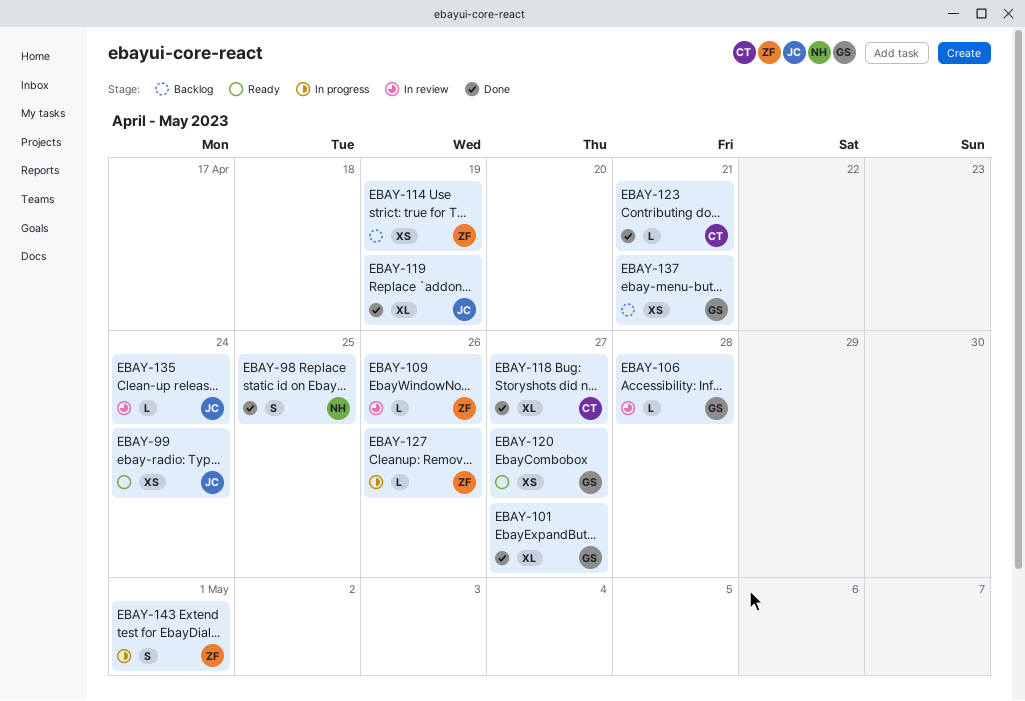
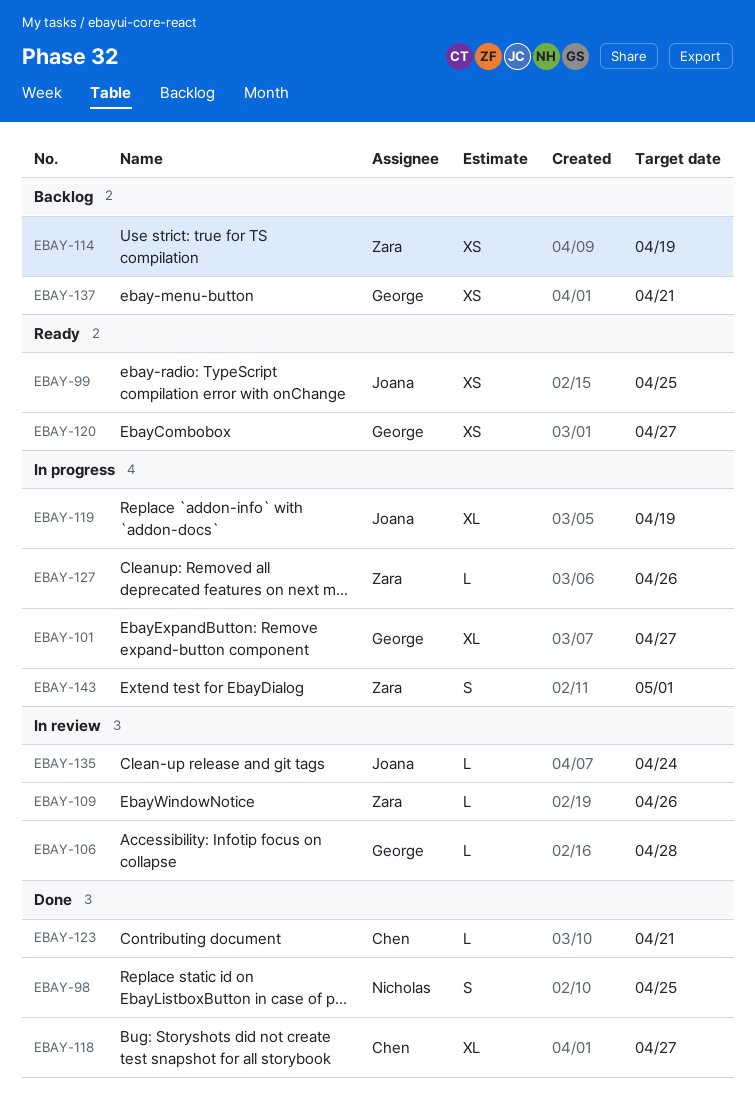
EBAY-99, due: Apr 24 -> Apr 25
EBAY-101, status: Done -> In progress
EBAY-119, status: Done -> In progress

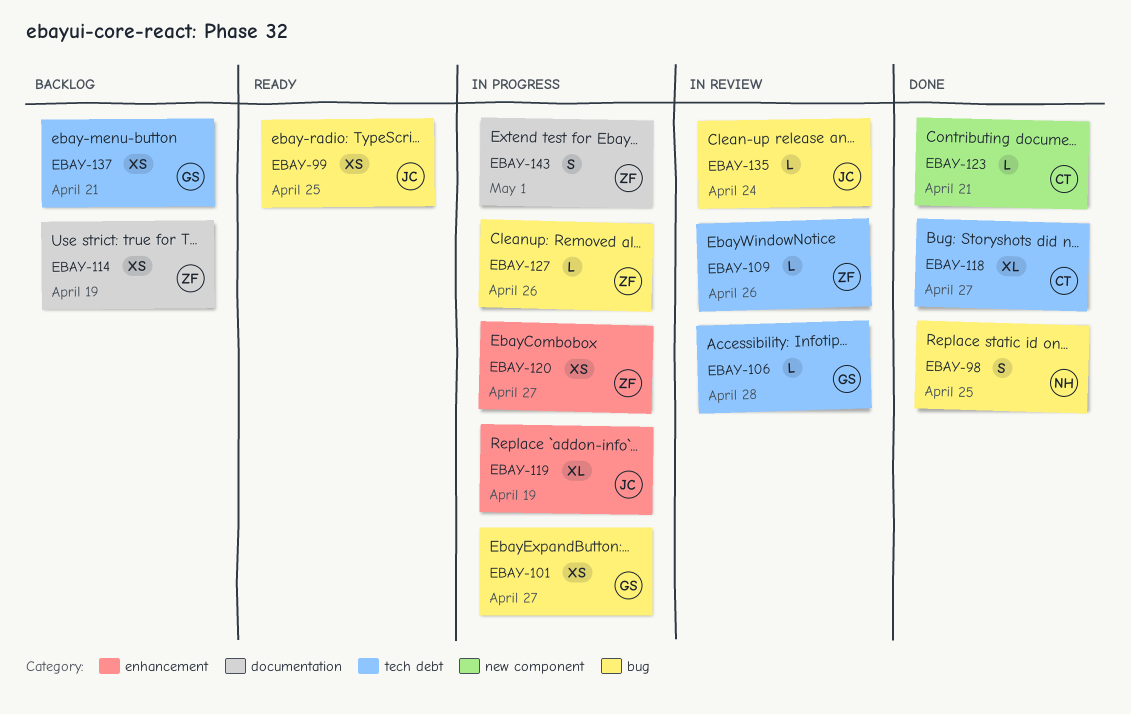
EBAY-101, estimate: XL -> XS
EBAY-120, status: Ready -> In progress
EBAY-120, owner: George -> Zara

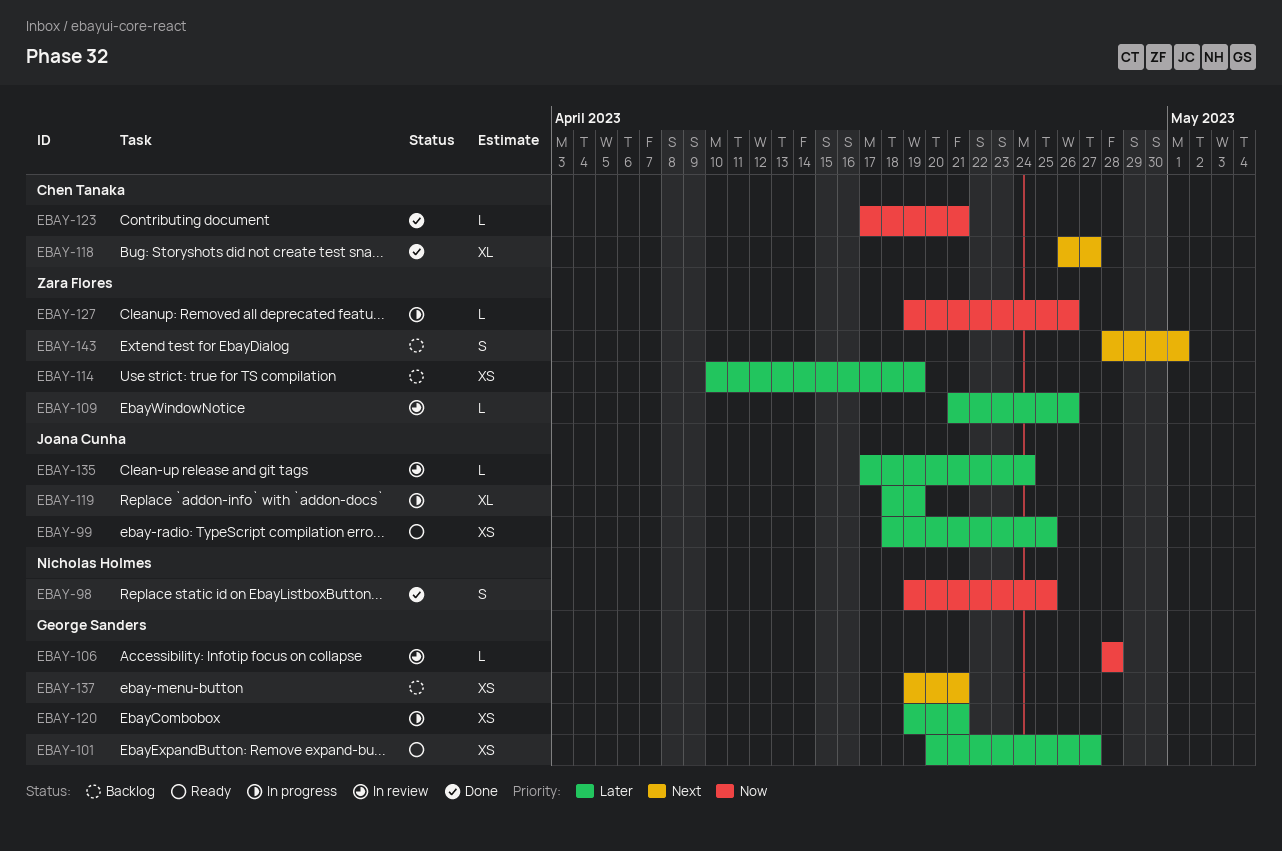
EBAY-101, status: In progress -> Ready
EBAY-120, owner: Zara Flores -> George Sanders
EBAY-120, due: Apr 27 -> Apr 21
EBAY-143, status: In progress -> Backlog

